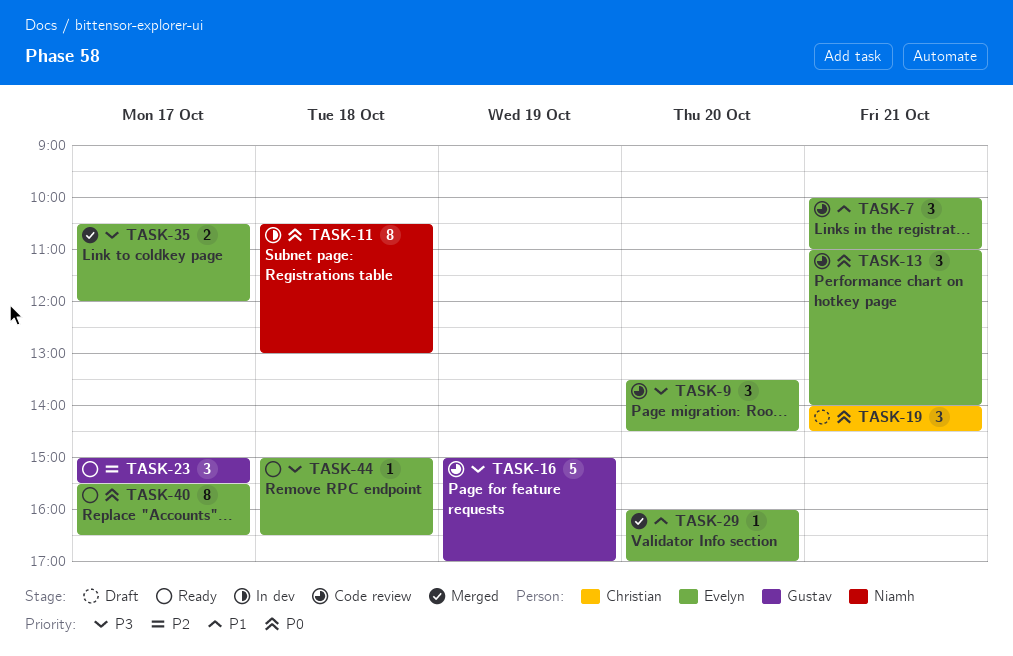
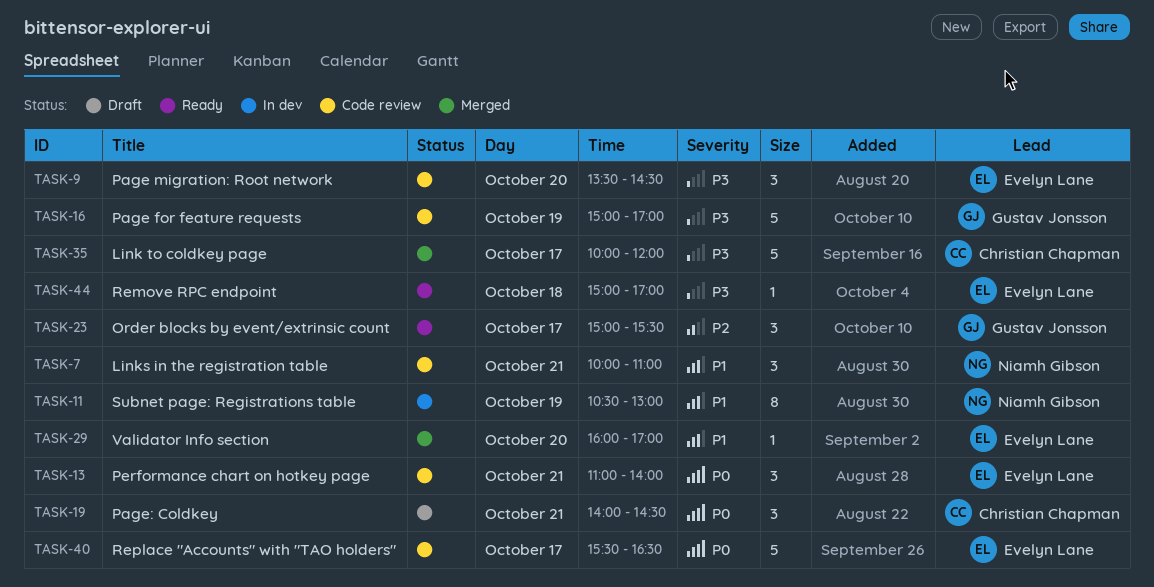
TASK-7, owner: Evelyn Lane -> Niamh Gibson
TASK-11, priority: P0 -> P1
TASK-11, day: Oct 18 -> Oct 19
TASK-35, owner: Evelyn Lane -> Christian Chapman
TASK-35, estimate: 2 -> 5
TASK-35, begins: 10:30 -> 10:00
TASK-40, status: Ready -> Code review
TASK-40, estimate: 8 -> 5
TASK-44, ends: 16:30 -> 17:00

